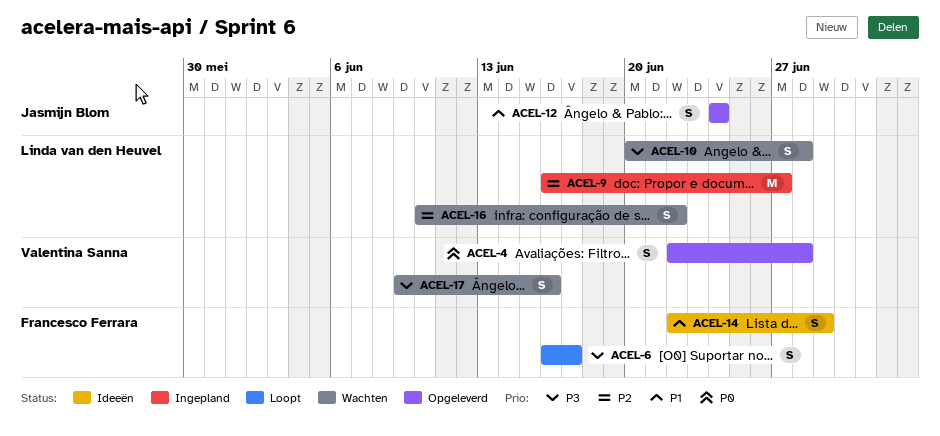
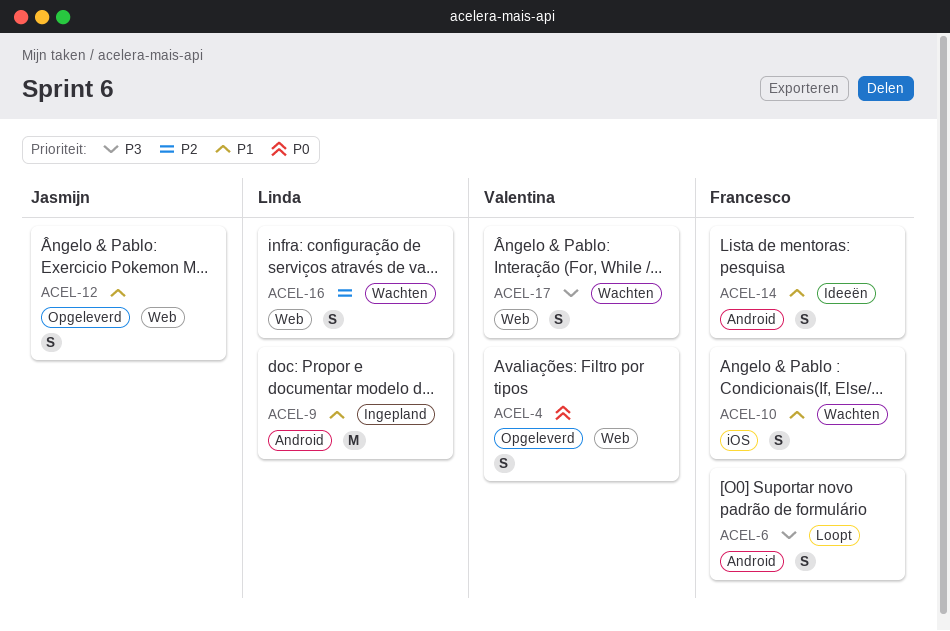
ACEL-9, priority: P2 -> P1
ACEL-10, owner: Linda van den Heuvel -> Francesco Ferrara
ACEL-10, priority: P3 -> P1

